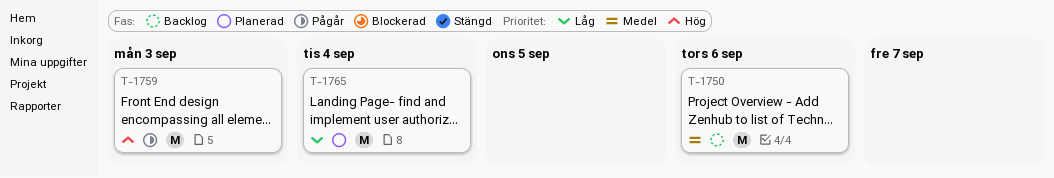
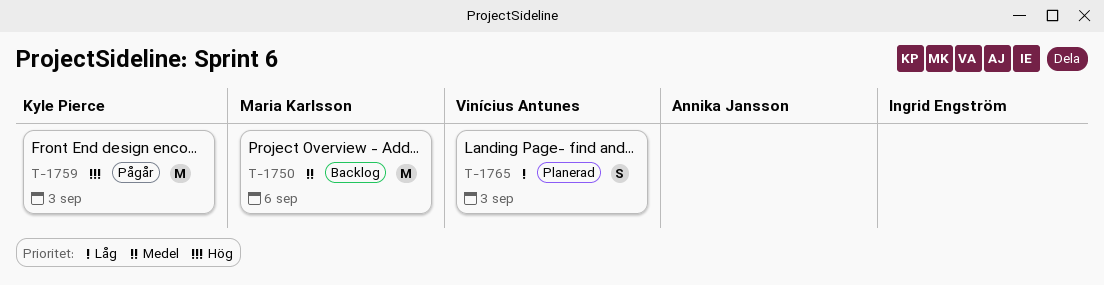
T-1765, estimate: M -> S
T-1765, due: Sep 4 -> Sep 3

